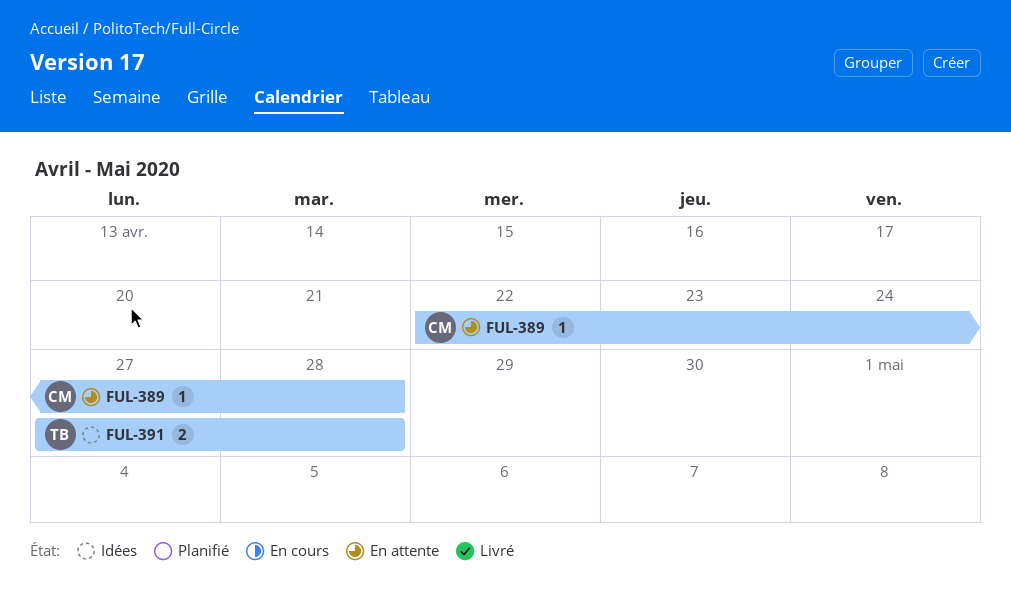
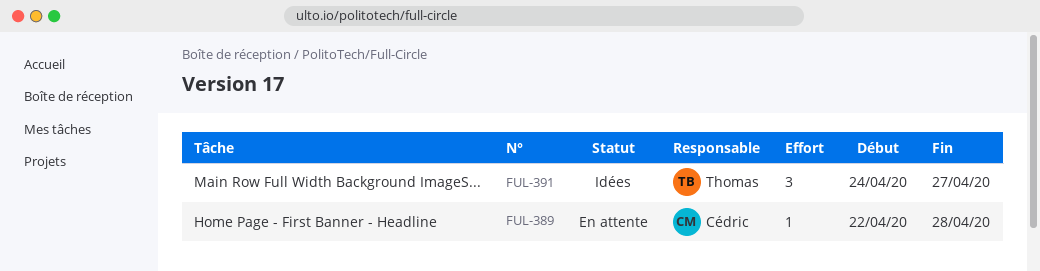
FUL-391, estimate: 2 -> 3
FUL-391, start: Apr 27 -> Apr 24
FUL-391, due: Apr 28 -> Apr 27

